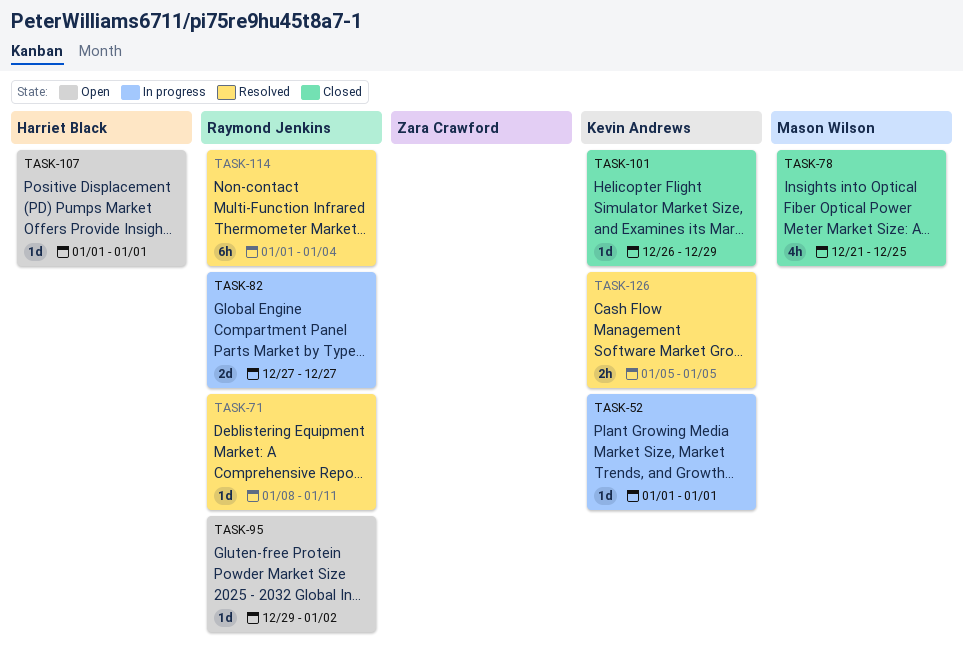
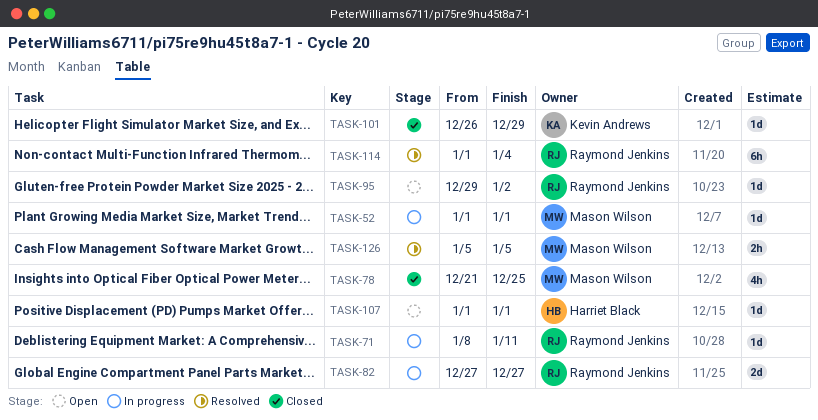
TASK-52, owner: Kevin Andrews -> Mason Wilson
TASK-71, status: Resolved -> In progress
TASK-126, owner: Kevin Andrews -> Mason Wilson

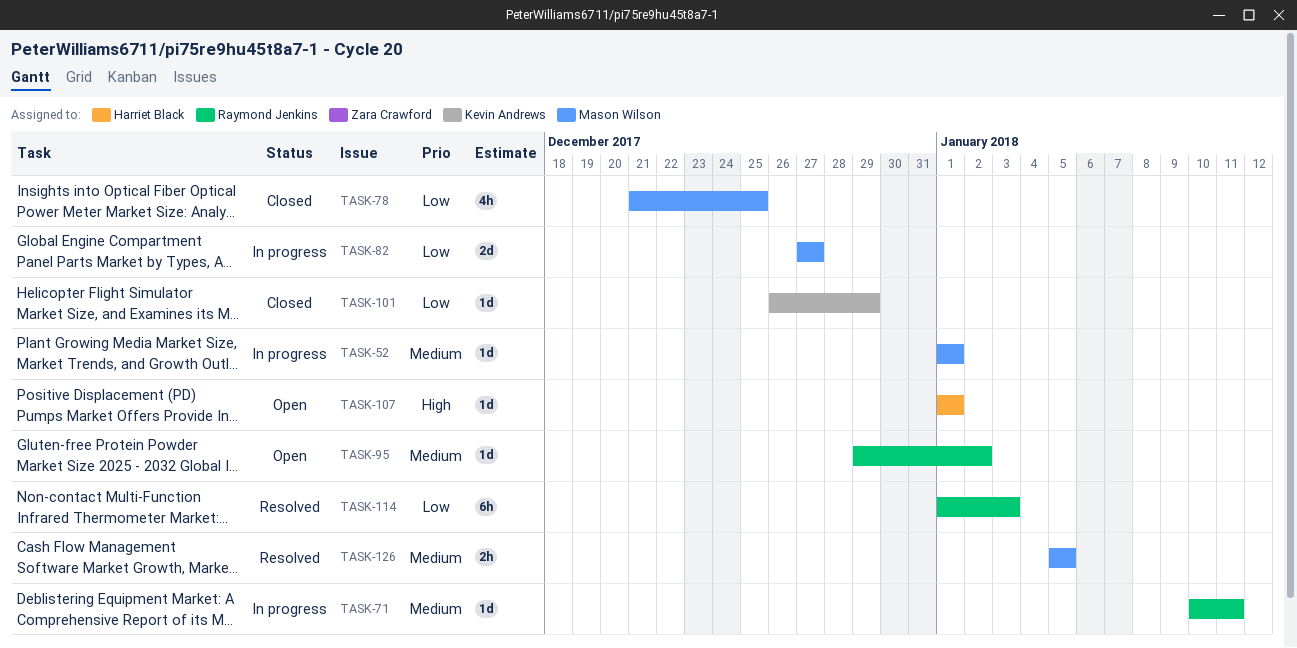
TASK-71, start: Jan 8 -> Jan 10
TASK-82, owner: Raymond Jenkins -> Mason Wilson
TASK-114, due: Jan 4 -> Jan 3

